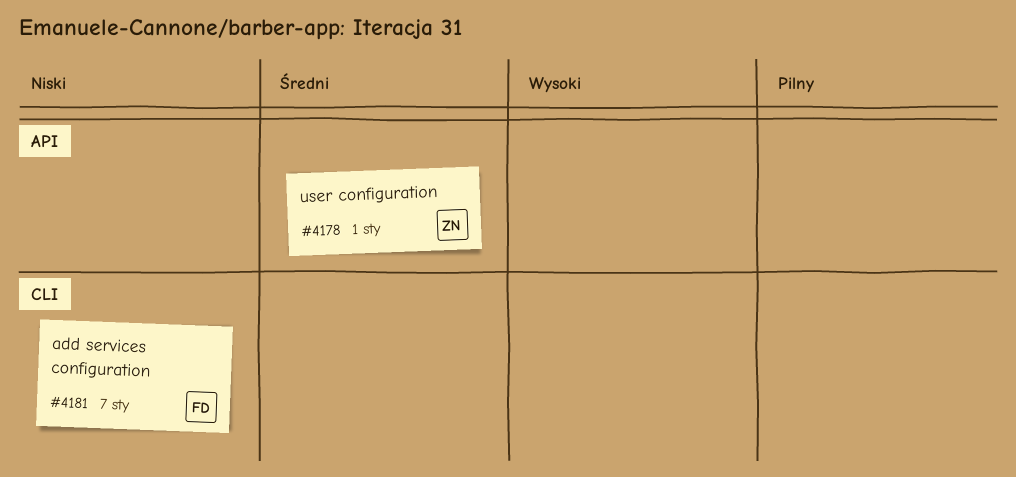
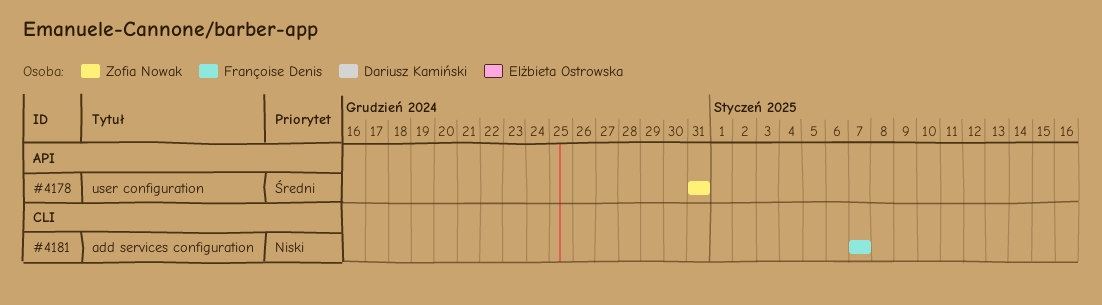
#4178, due: Jan 1 -> Dec 31

